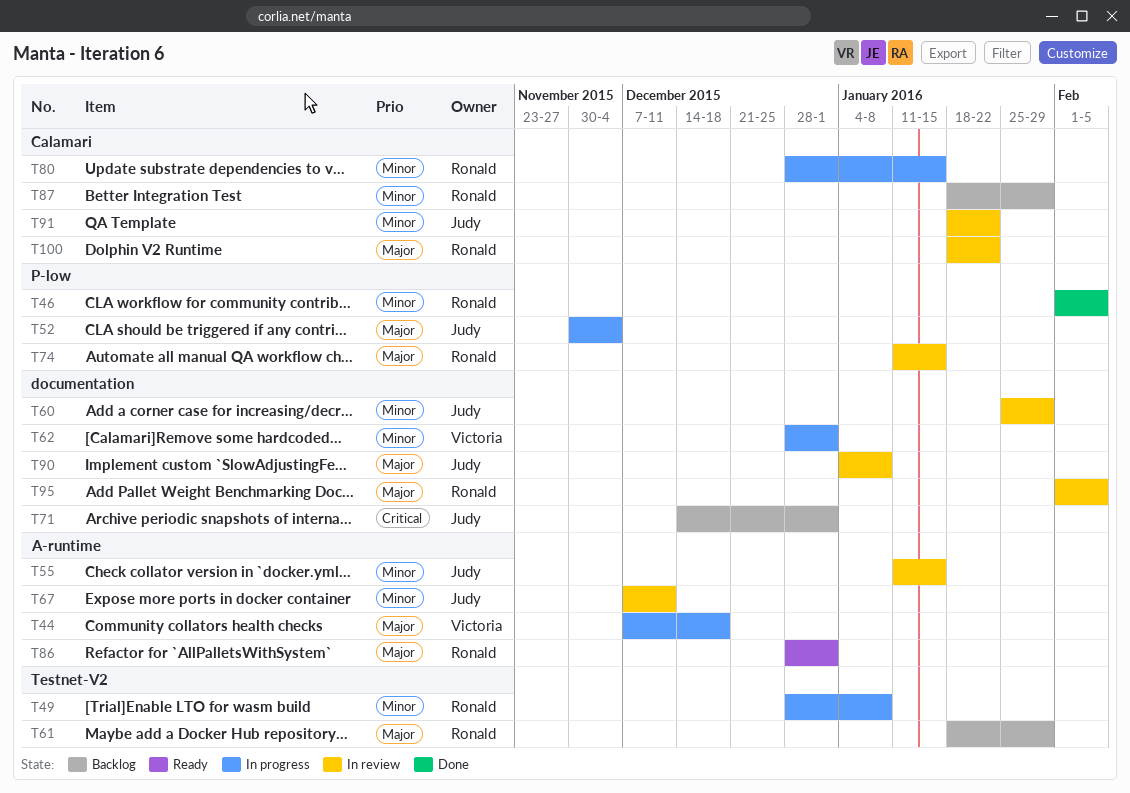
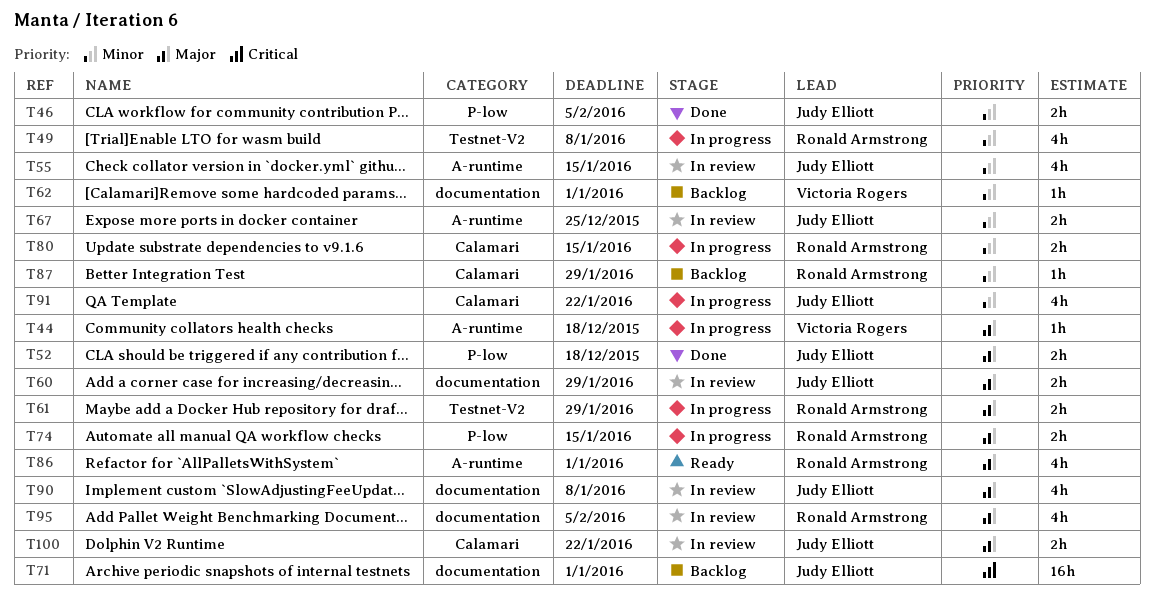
T46, owner: Ronald Armstrong -> Judy Elliott
T52, status: In progress -> Done
T52, due: Dec 4 -> Dec 18
T60, priority: Minor -> Major
T61, status: Backlog -> In progress
T62, status: In progress -> Backlog
T67, due: Dec 11 -> Dec 25
T74, status: In review -> In progress
T91, status: In review -> In progress
T100, owner: Ronald Armstrong -> Judy Elliott

